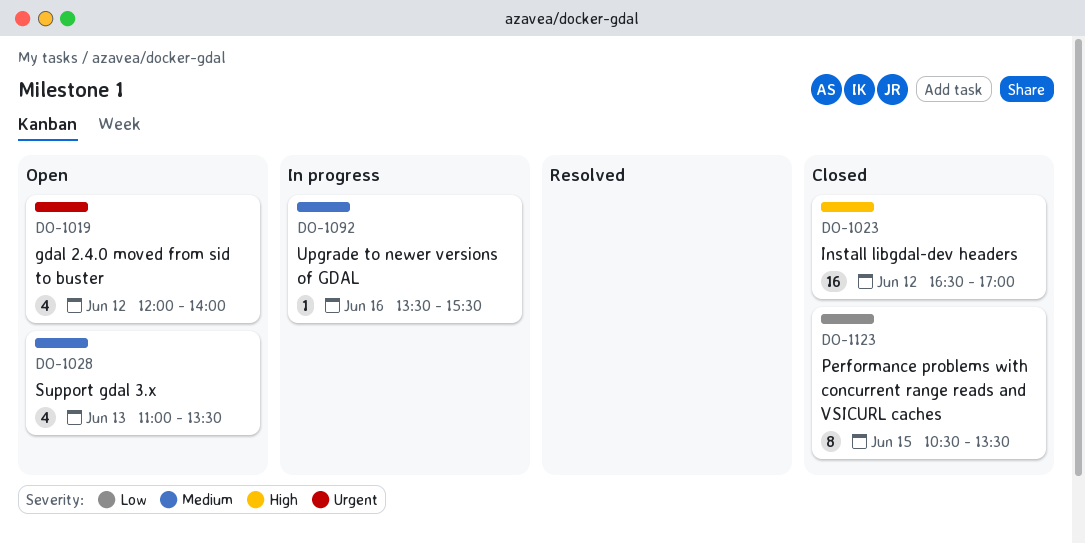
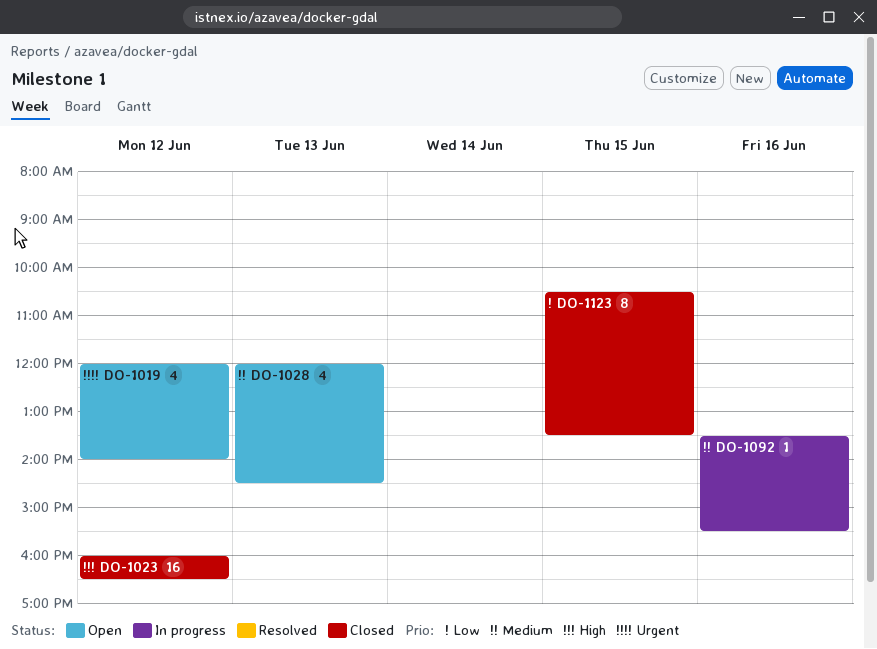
DO-1023, begins: 16:30 -> 16:00
DO-1023, ends: 17:00 -> 16:30
DO-1028, begins: 11:00 -> 12:00
DO-1028, ends: 13:30 -> 14:30

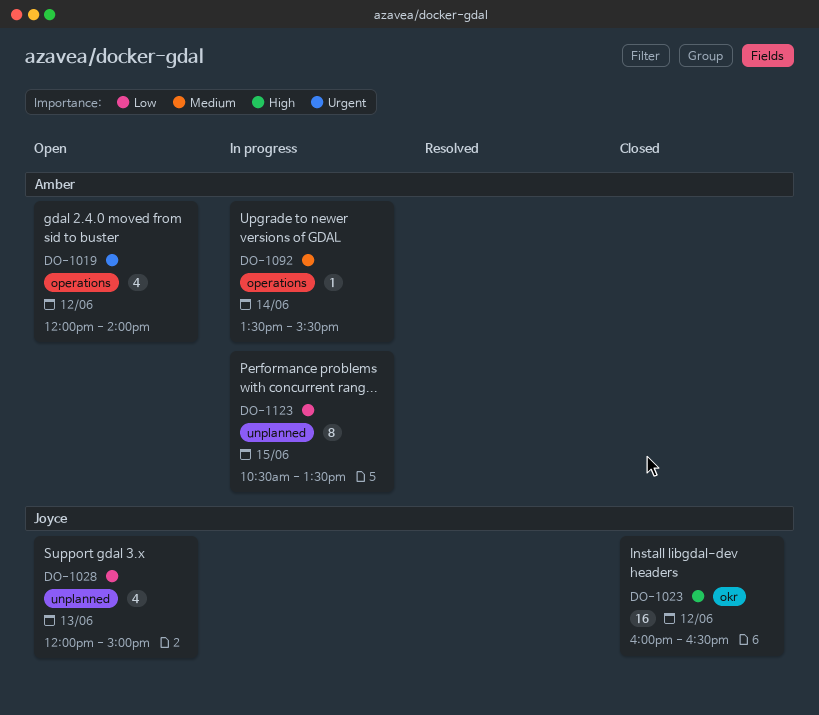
DO-1028, priority: Medium -> Low
DO-1028, ends: 14:30 -> 15:00
DO-1092, day: Jun 16 -> Jun 14
DO-1123, status: Closed -> In progress

